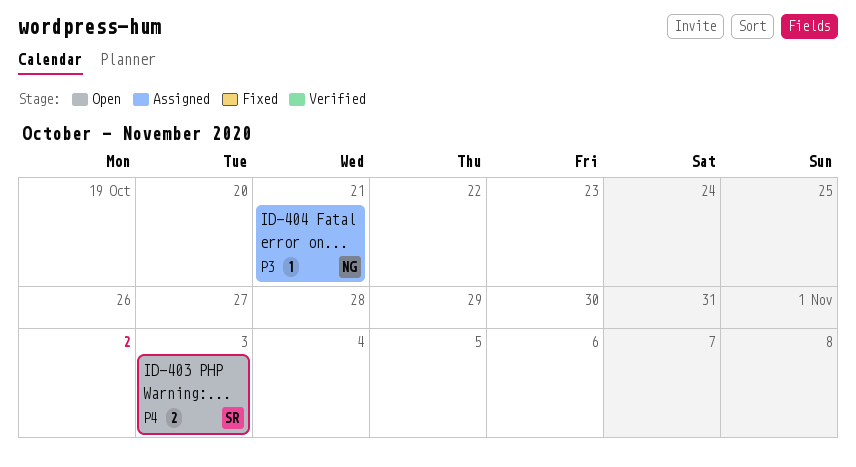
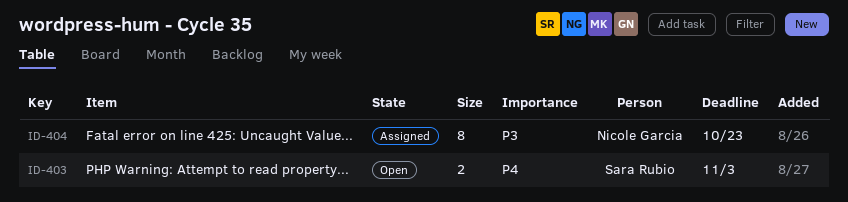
ID-404, estimate: 1 -> 8
ID-404, due: Oct 21 -> Oct 23

